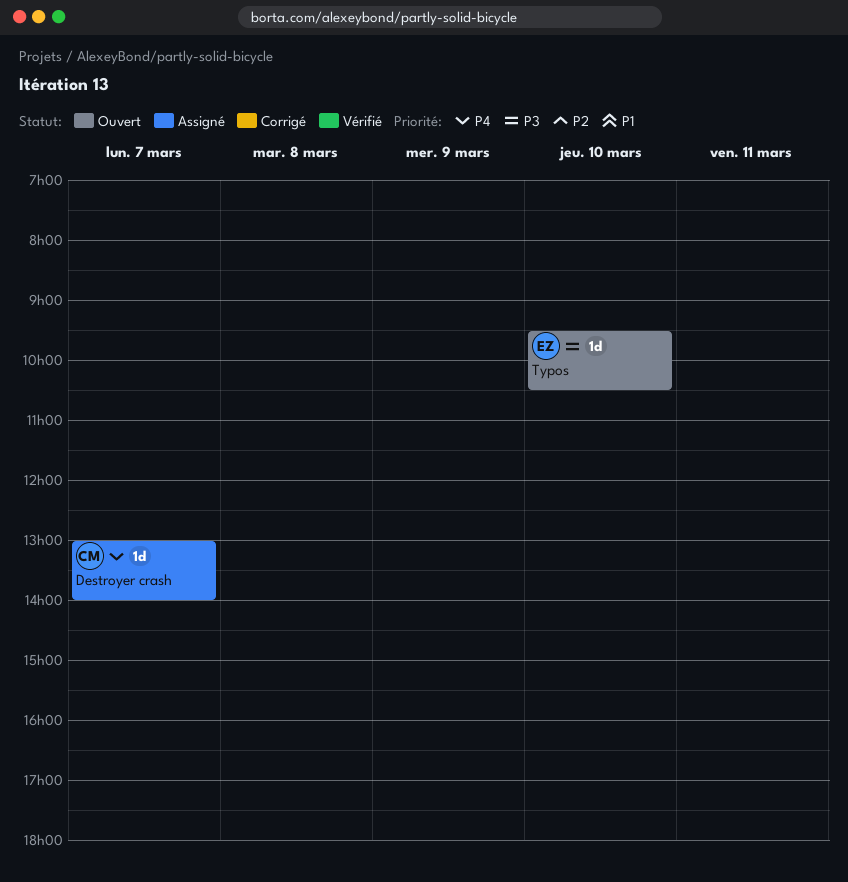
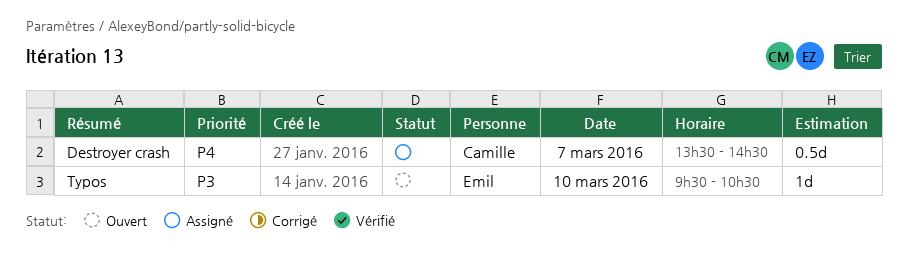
Destroyer crash, estimate: 1d -> 0.5d
Destroyer crash, begins: 13:00 -> 13:30
Destroyer crash, ends: 14:00 -> 14:30

